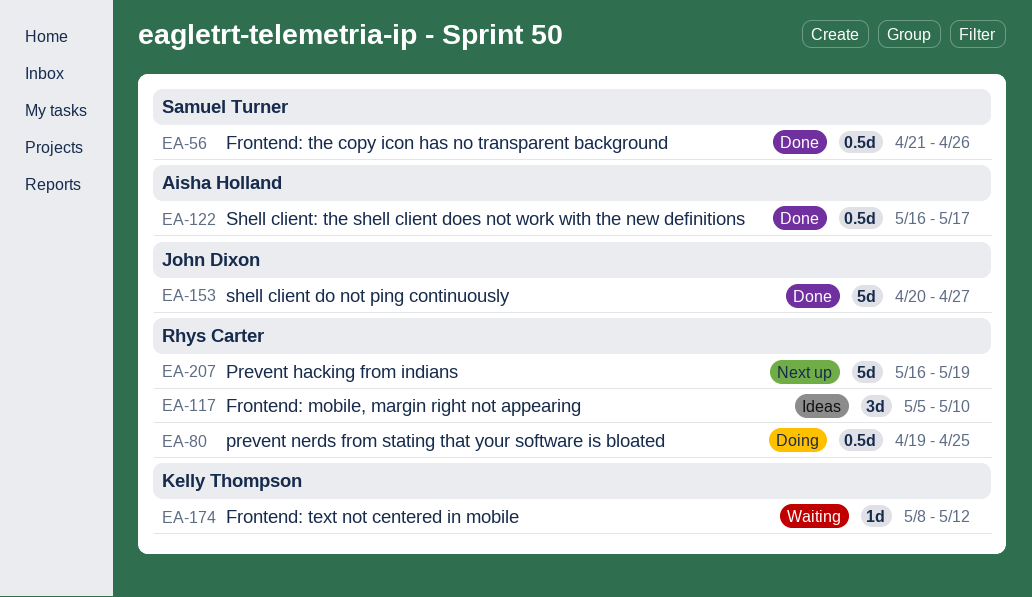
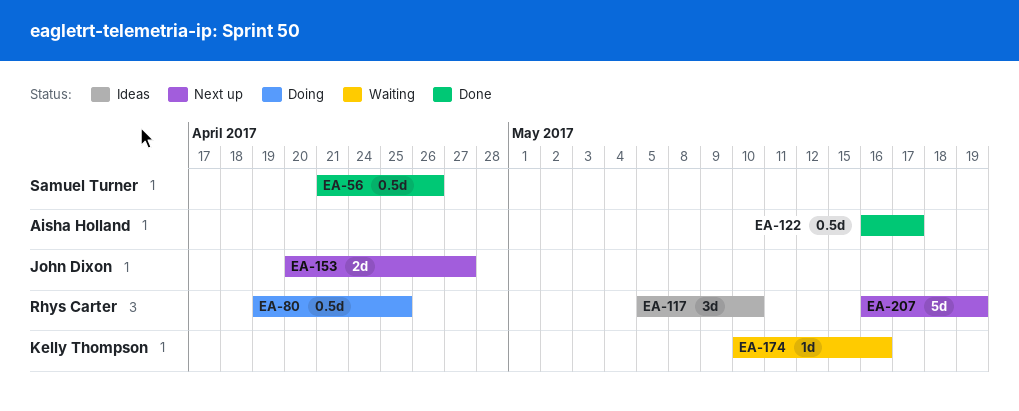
EA-153, status: Done -> Next up
EA-153, estimate: 5d -> 2d
EA-174, start: May 8 -> May 10
EA-174, due: May 12 -> May 16

